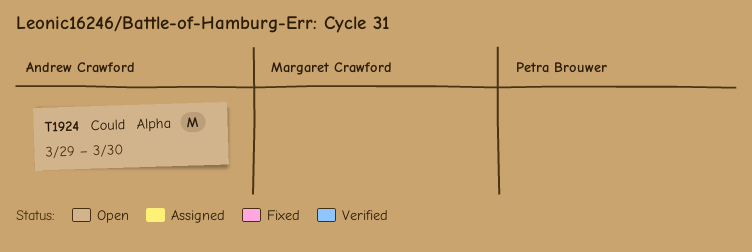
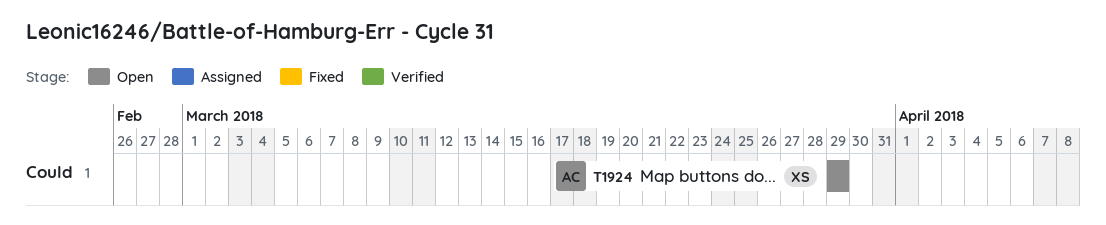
T1924, estimate: M -> XS
T1924, due: Mar 30 -> Mar 29

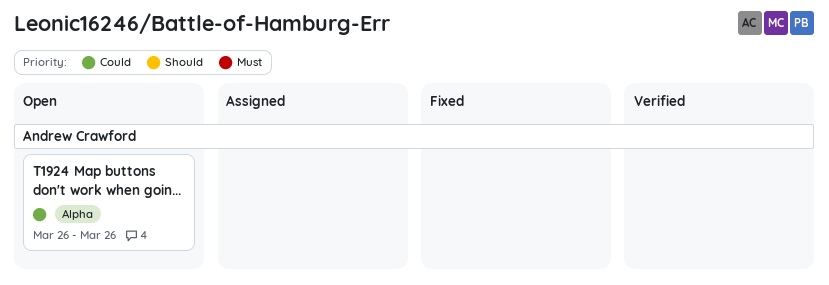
T1924, start: Mar 29 -> Mar 26
T1924, due: Mar 29 -> Mar 26

